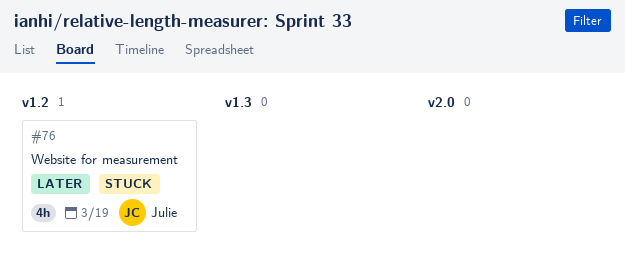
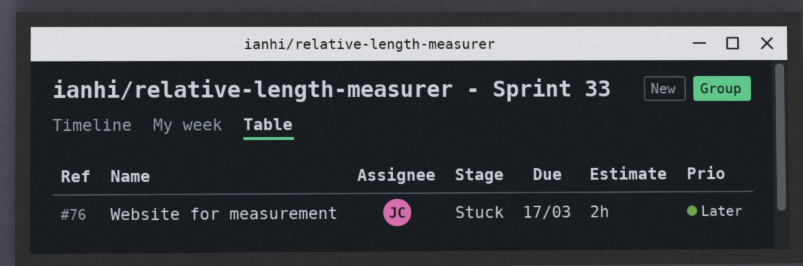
#76, estimate: 4h -> 2h
#76, due: Mar 19 -> Mar 17

